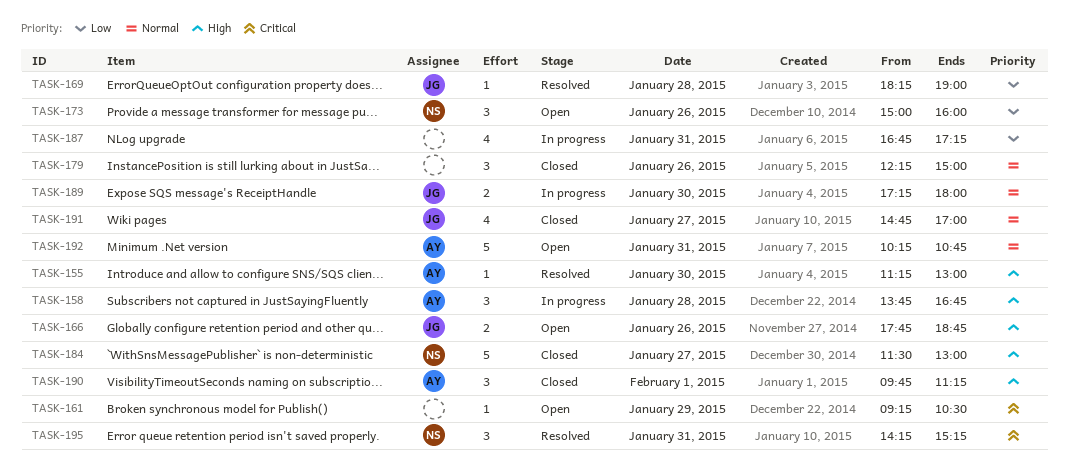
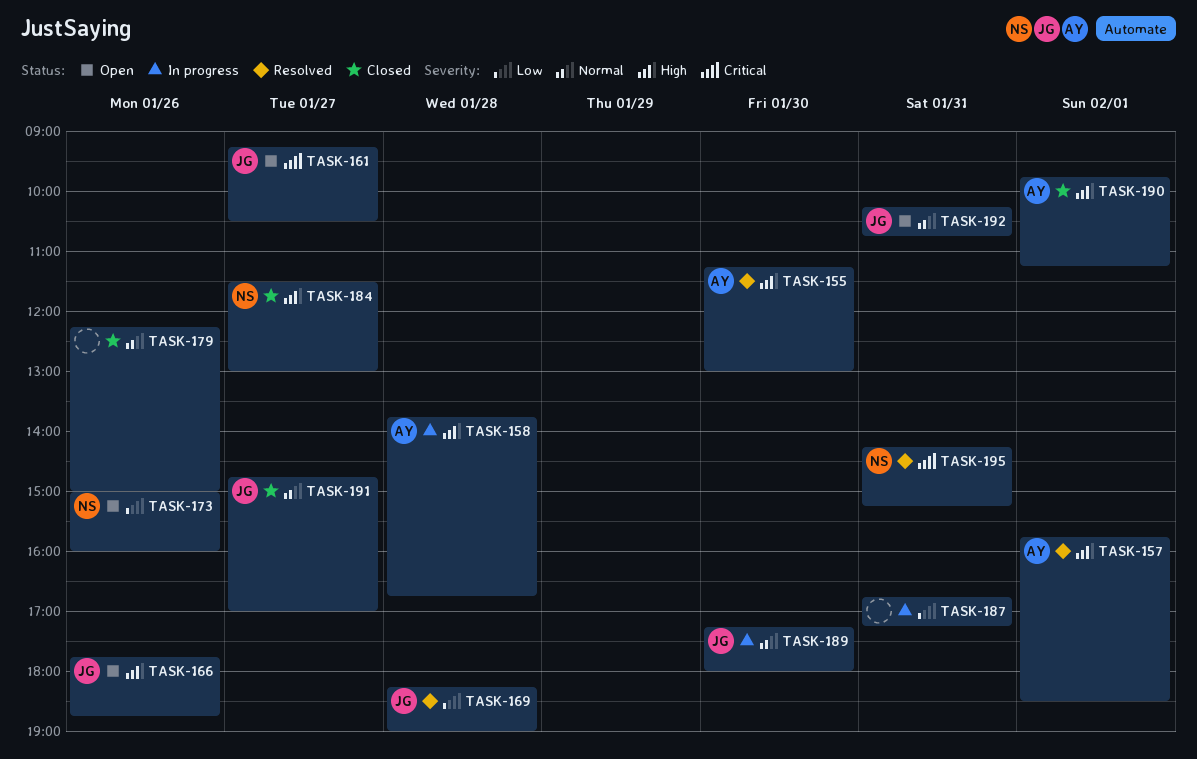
TASK-157: none -> present
TASK-161, owner: none -> JG
TASK-161, day: Jan 29 -> Jan 27
TASK-192, owner: AY -> JG

